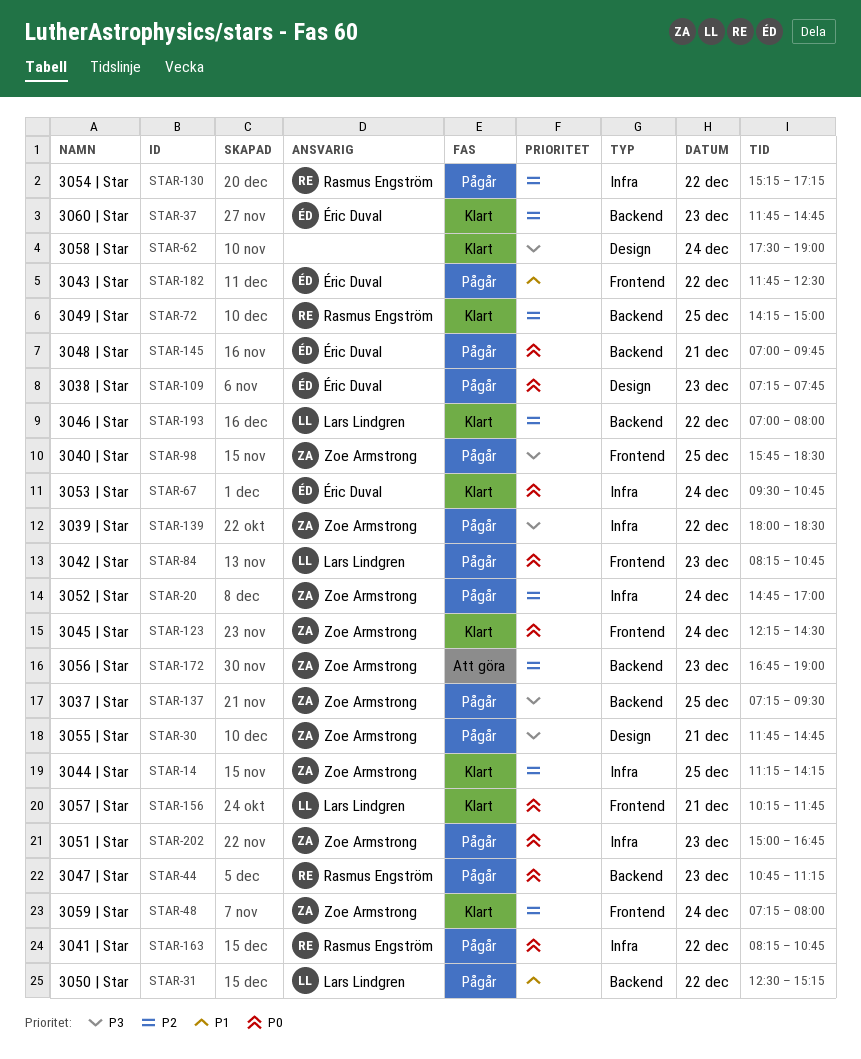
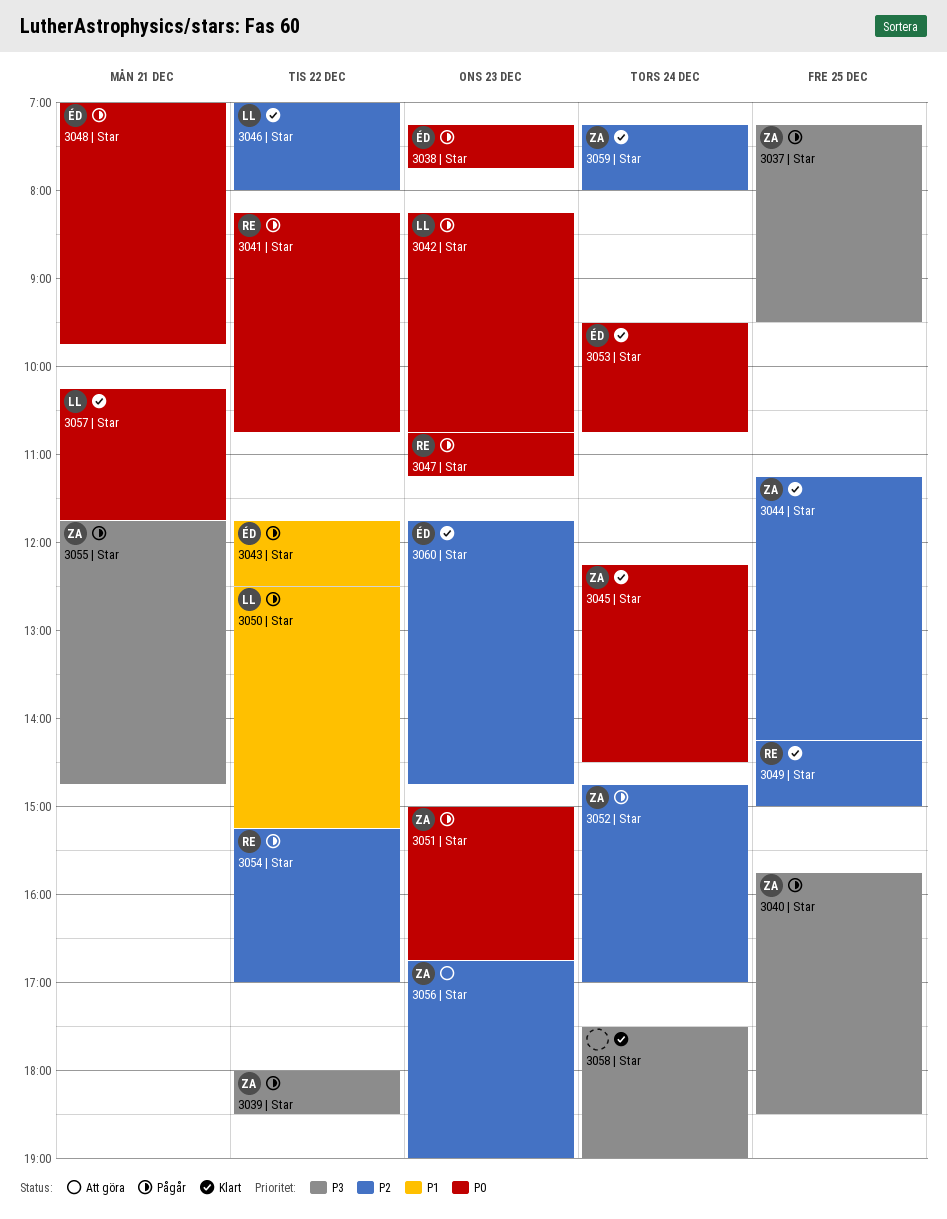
3054 | Star, ends: 17:15 -> 17:00

